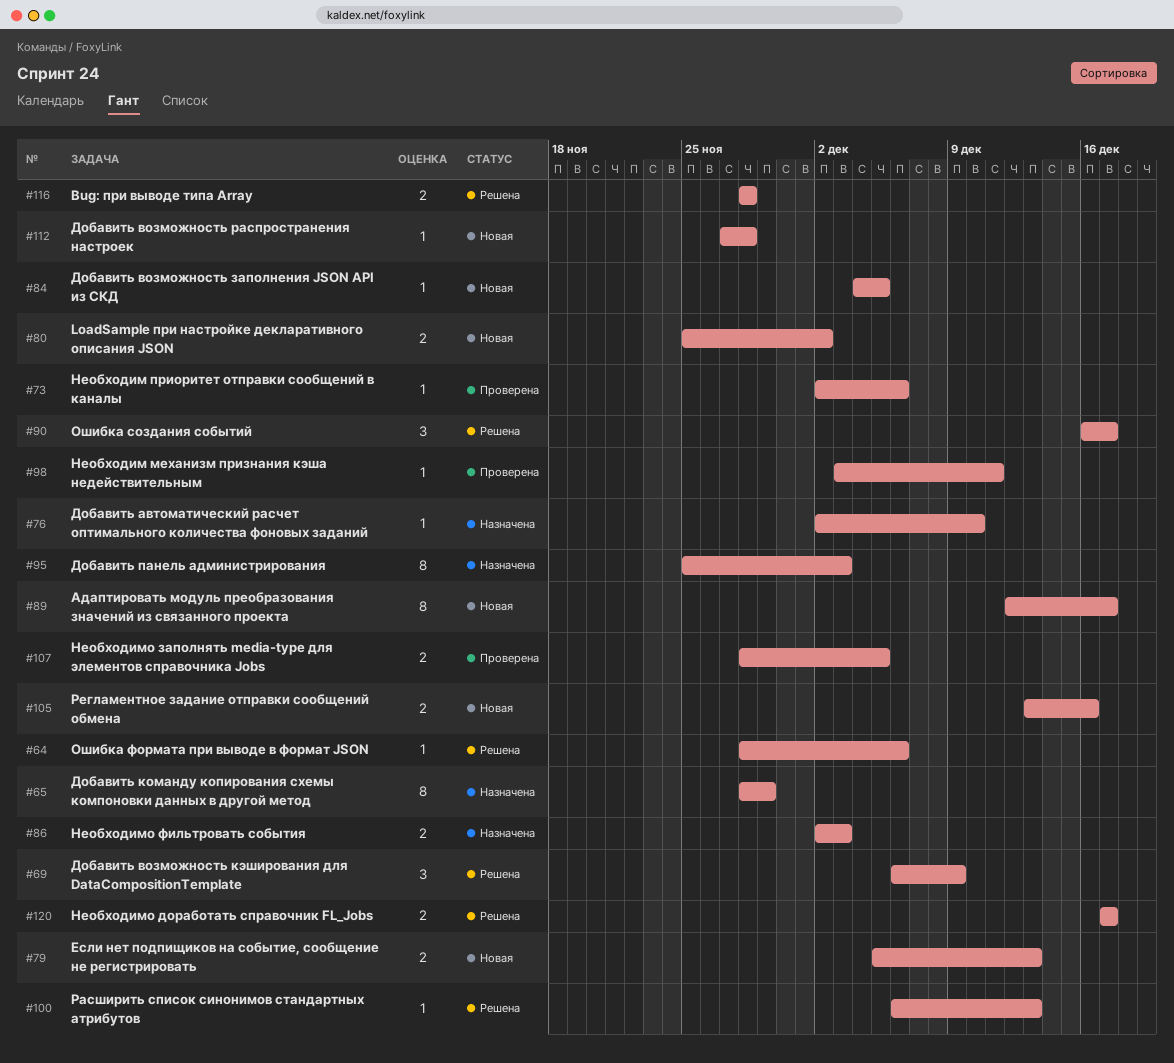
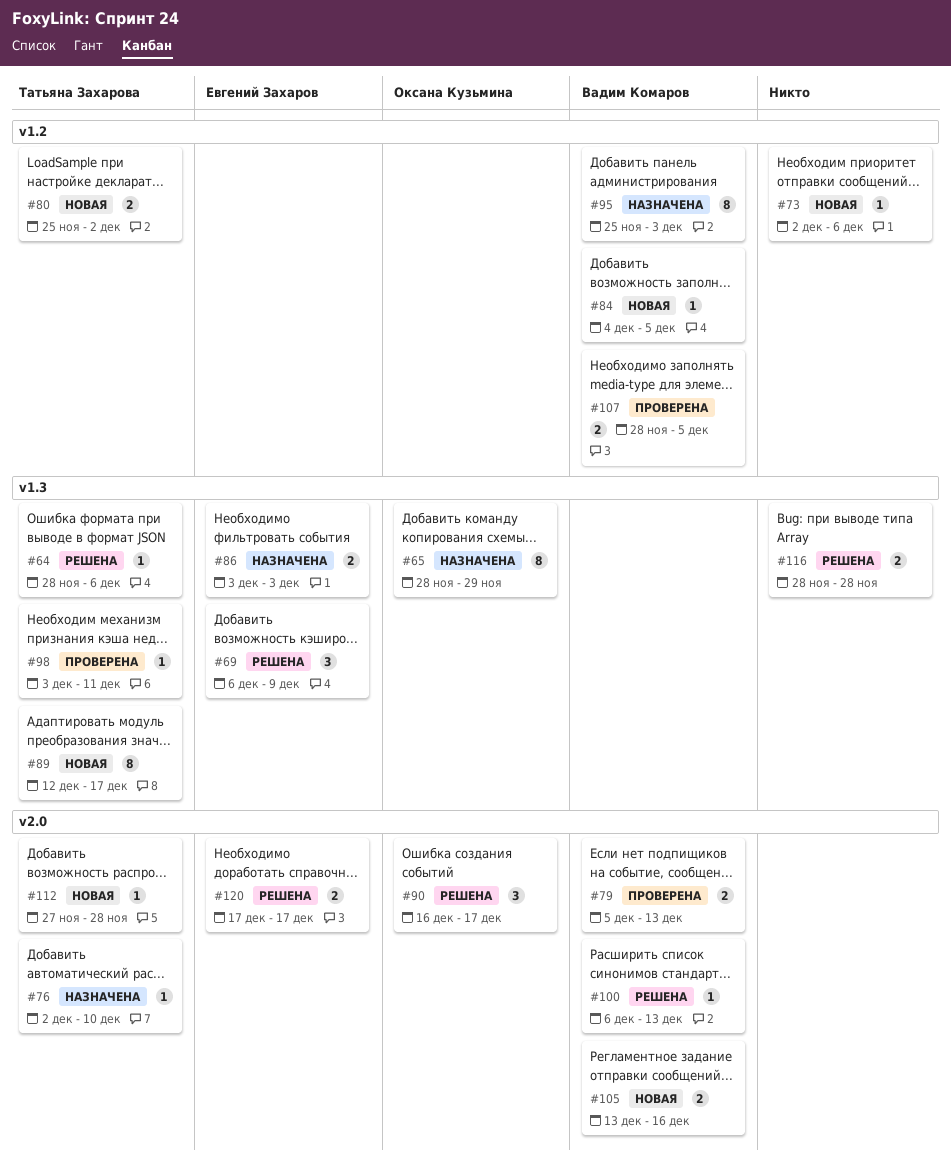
#73, status: Проверена -> Новая
#79, status: Новая -> Проверена
#86, start: Dec 2 -> Dec 3

